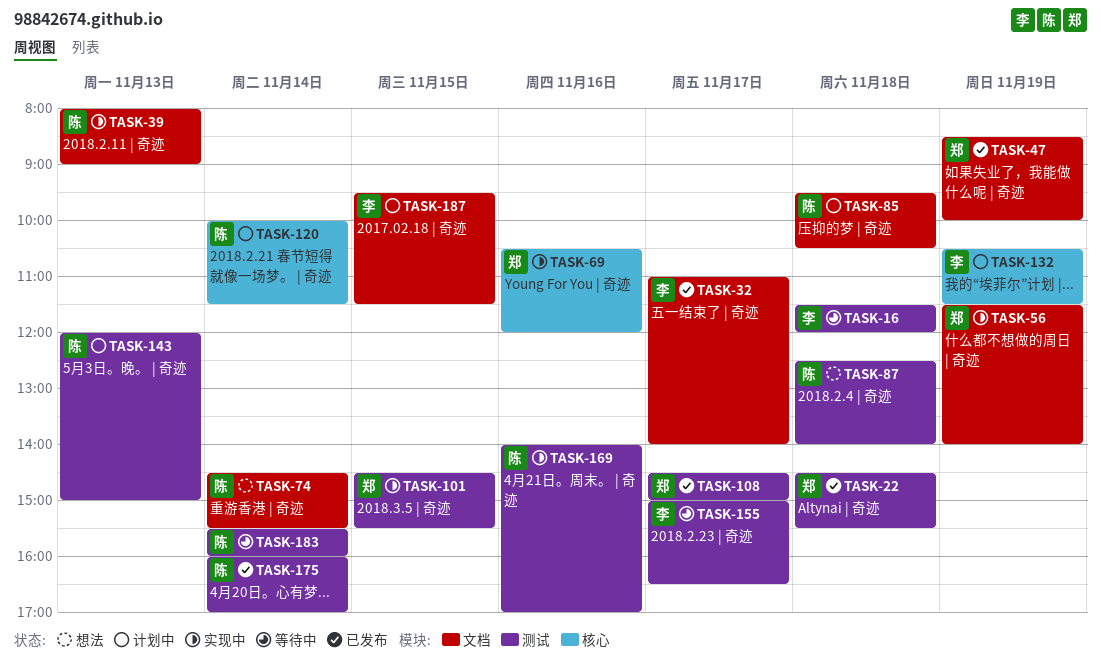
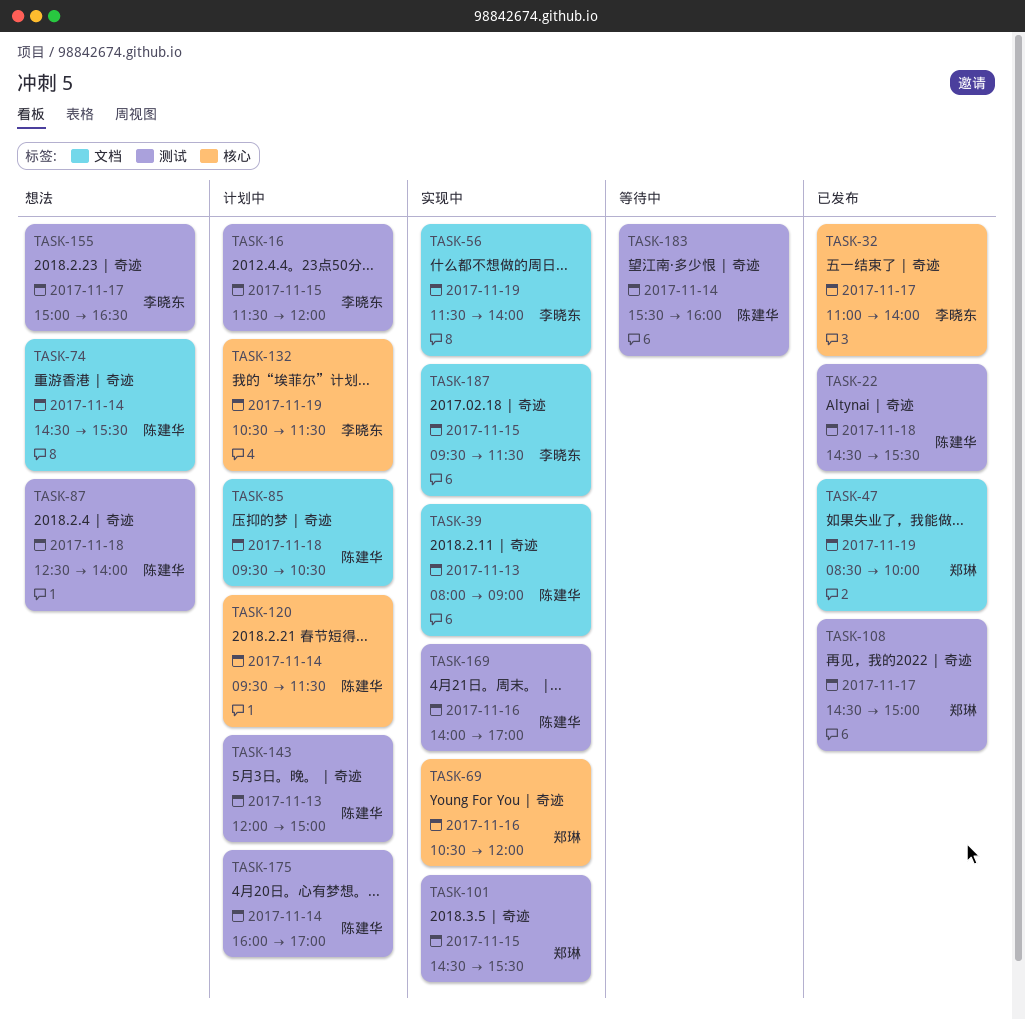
TASK-16, status: 等待中 -> 计划中
TASK-16, day: Nov 18 -> Nov 15
TASK-22, owner: 郑琳 -> 陈建华
TASK-32, label: 文档 -> 核心
TASK-56, owner: 郑琳 -> 李晓东
TASK-120, begins: 10:00 -> 09:30
TASK-155, status: 等待中 -> 想法
TASK-175, status: 已发布 -> 计划中
TASK-187, status: 计划中 -> 实现中

